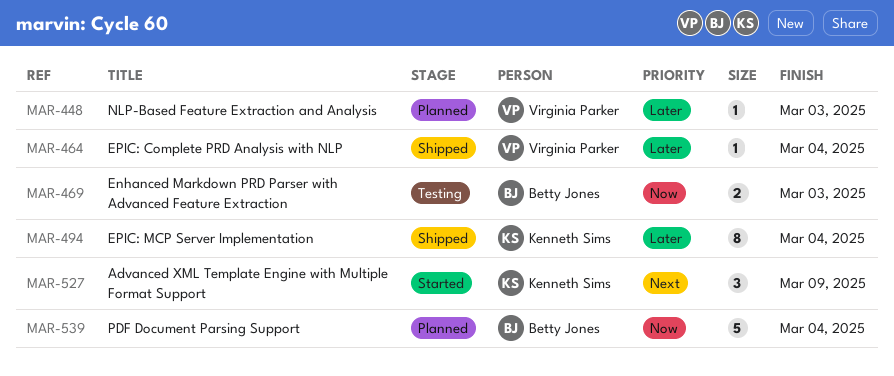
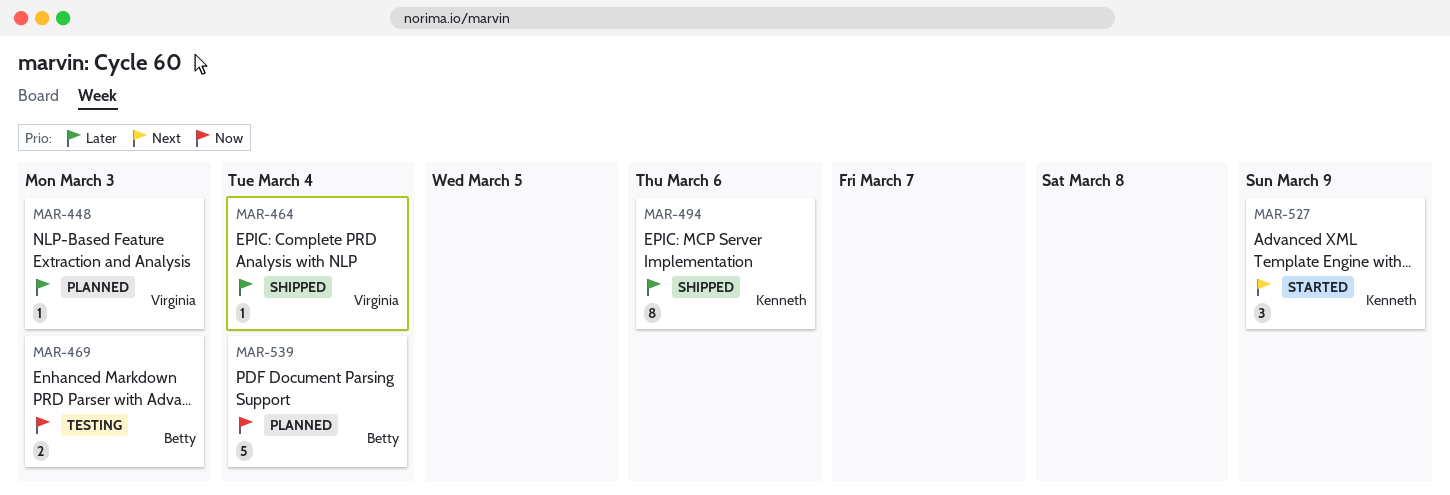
MAR-494, due: Mar 4 -> Mar 6

